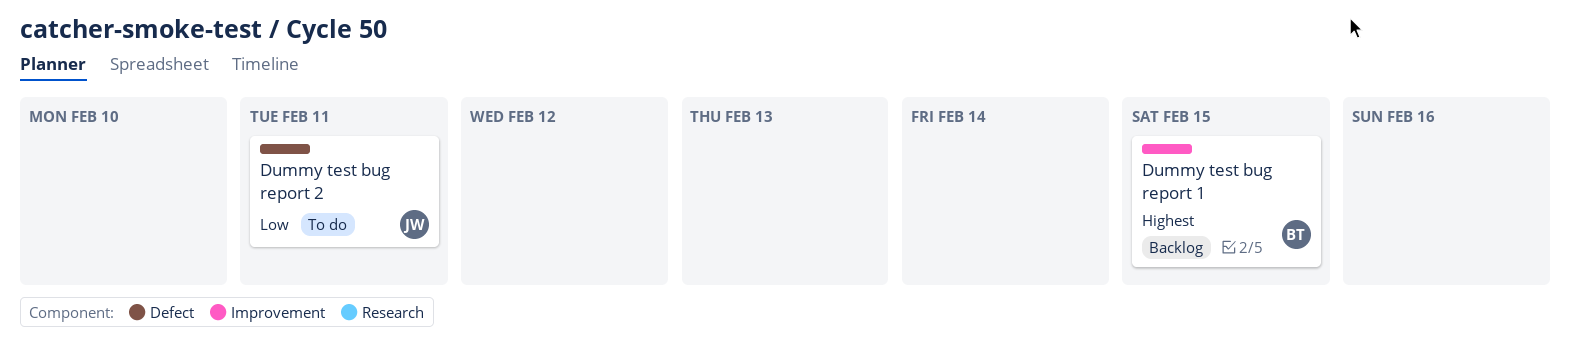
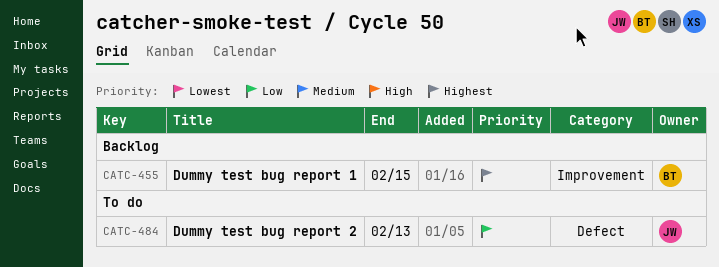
Dummy test bug report 2, due: Feb 11 -> Feb 13

